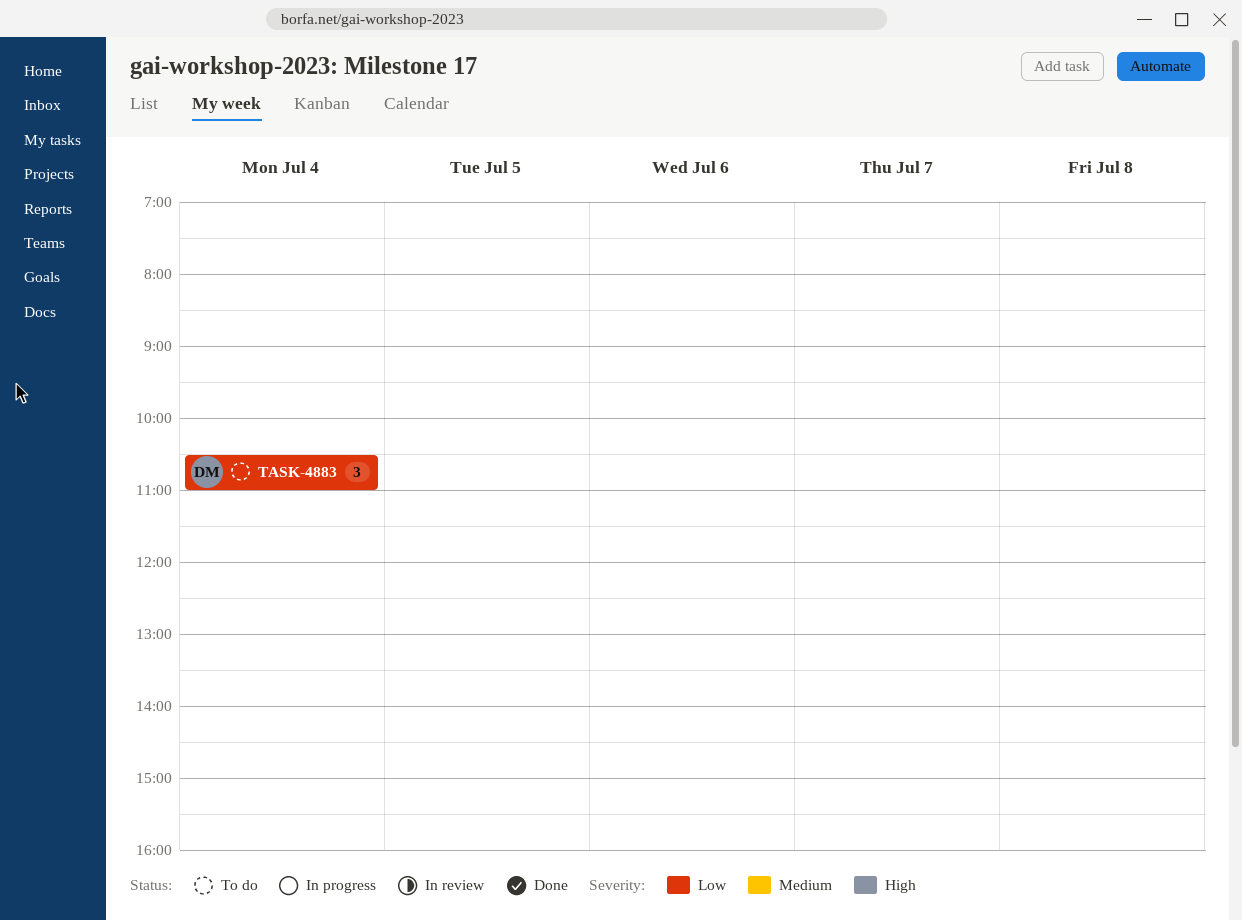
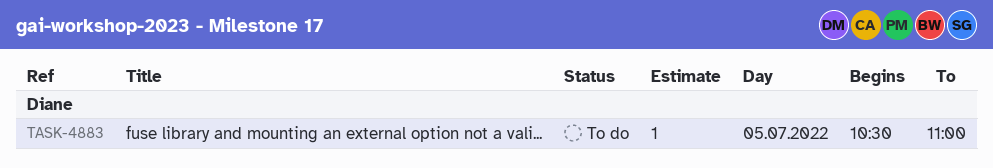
TASK-4883, estimate: 3 -> 1
TASK-4883, day: Jul 4 -> Jul 5

